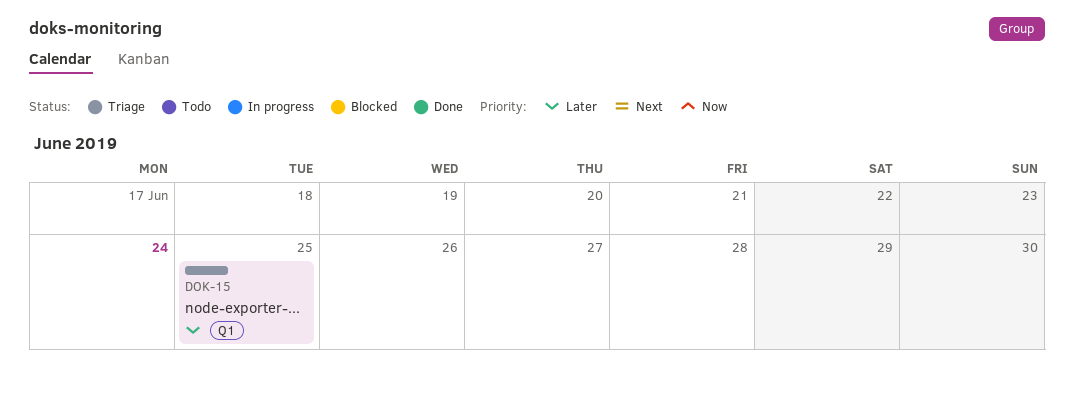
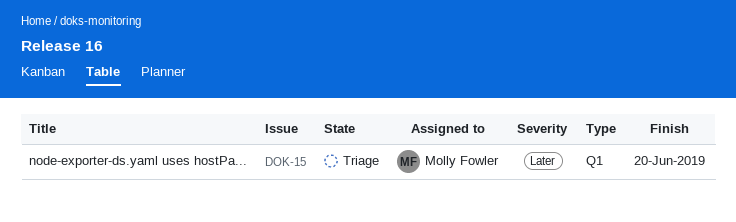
DOK-15, due: Jun 25 -> Jun 20

